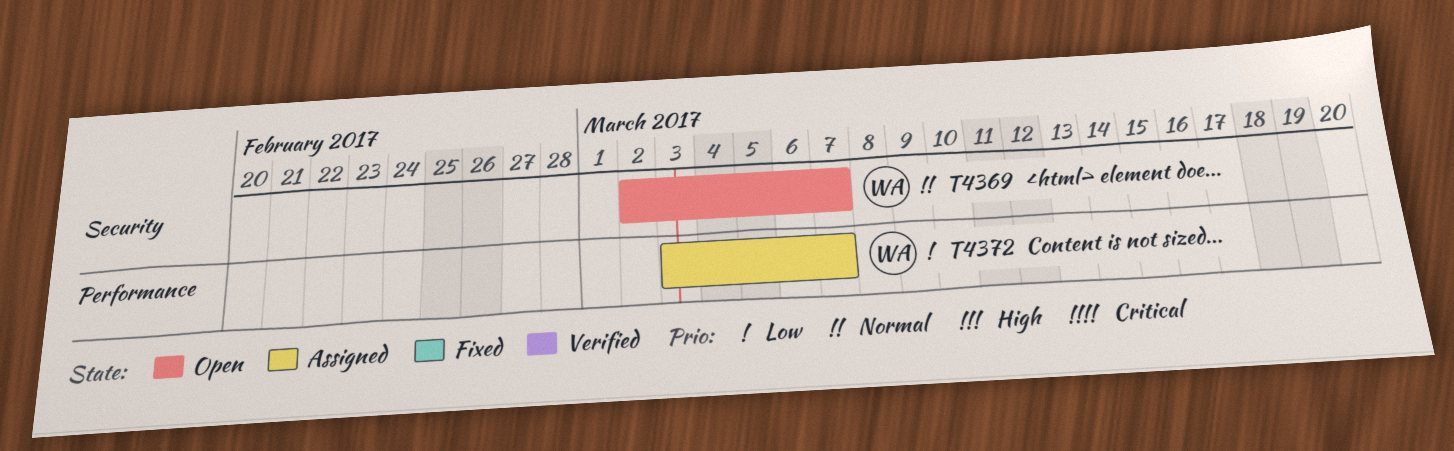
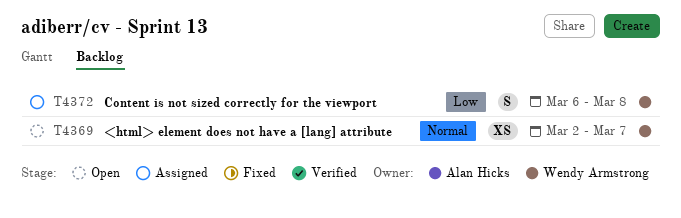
T4372, start: Mar 3 -> Mar 6
T4372, due: Mar 7 -> Mar 8

